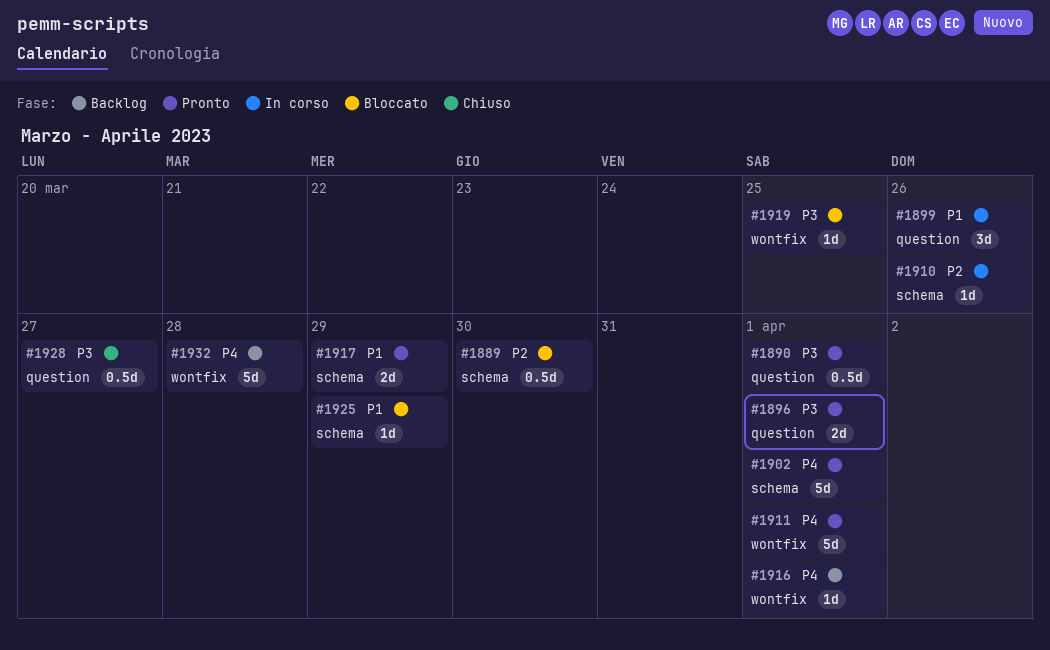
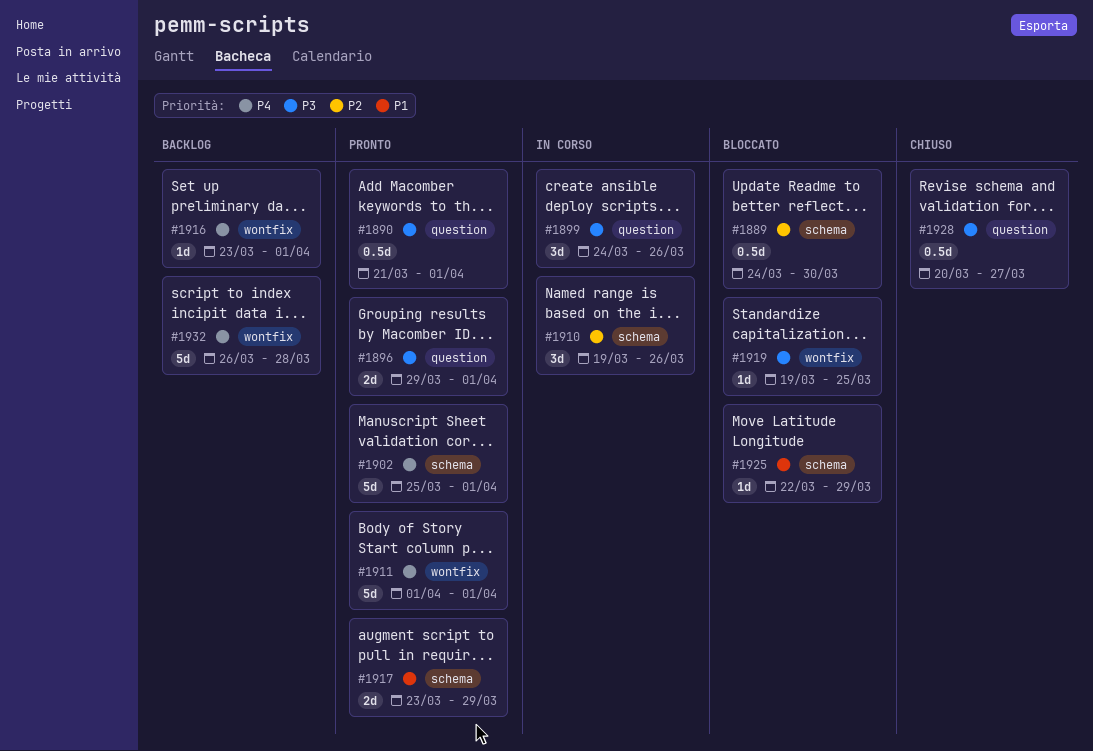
#1899, priority: P1 -> P3
#1910, estimate: 1d -> 3d

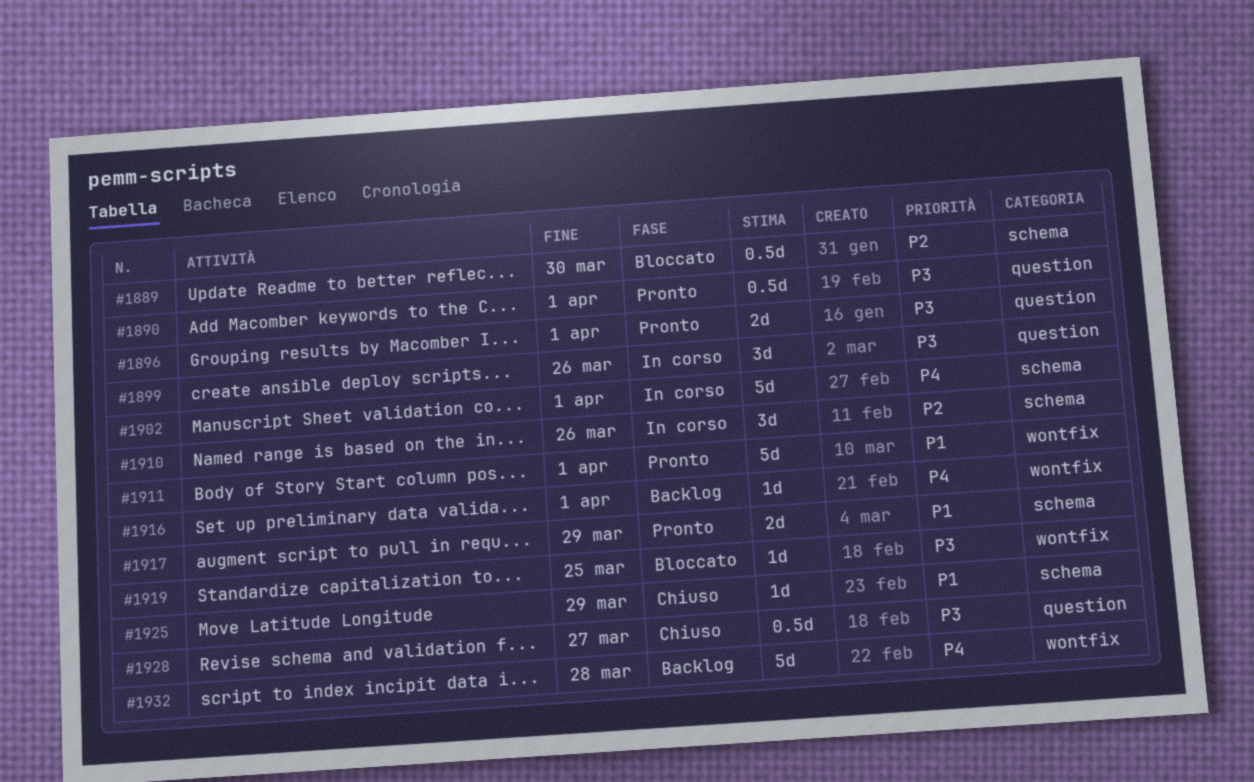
#1902, status: Pronto -> In corso
#1911, priority: P4 -> P1
#1925, status: Bloccato -> Chiuso

